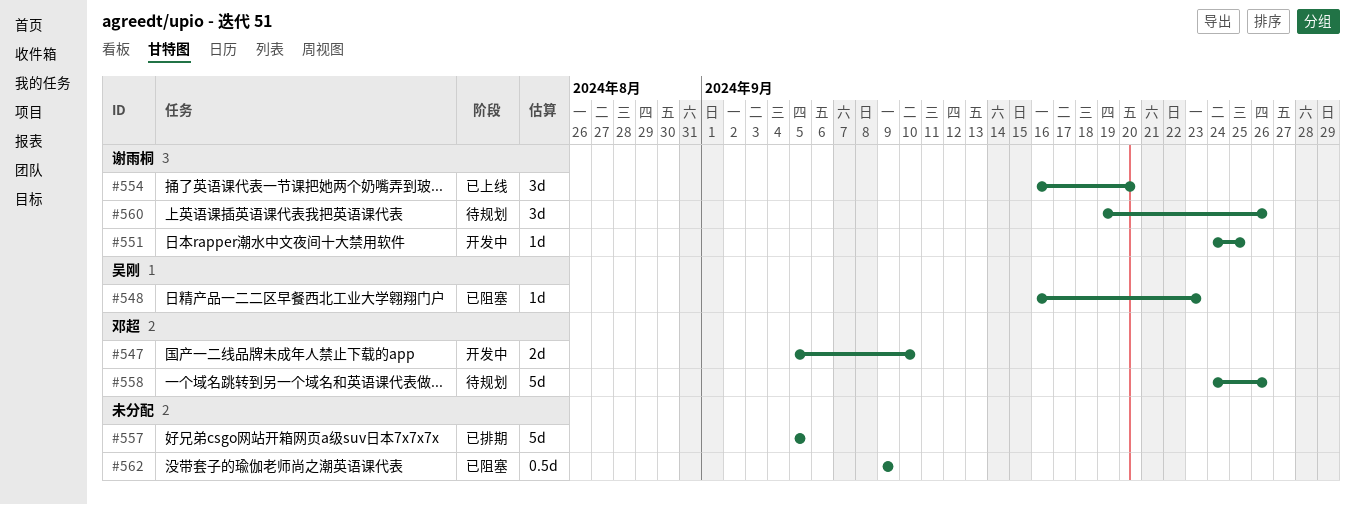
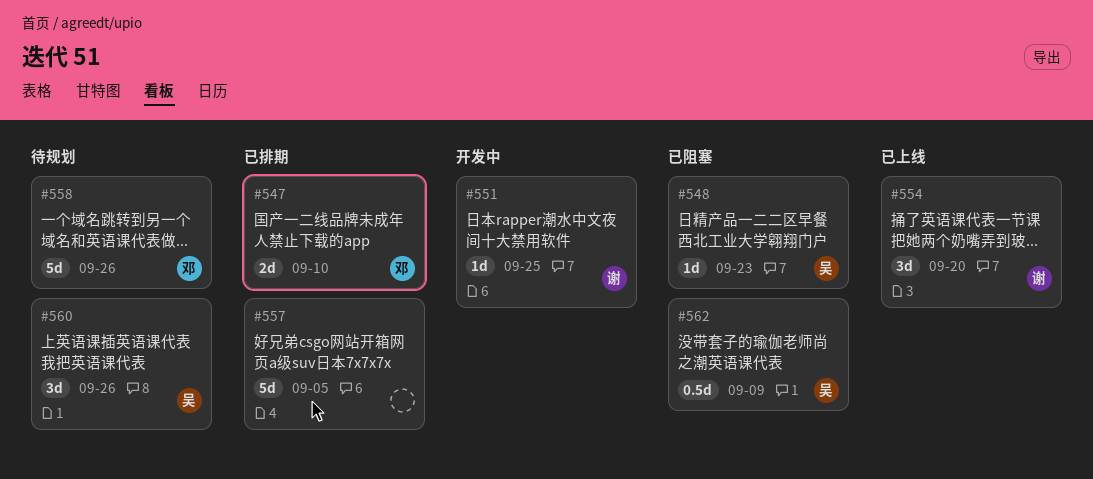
#547, status: 开发中 -> 已排期
#560, owner: 谢雨桐 -> 吴刚
#562, owner: none -> 吴刚

